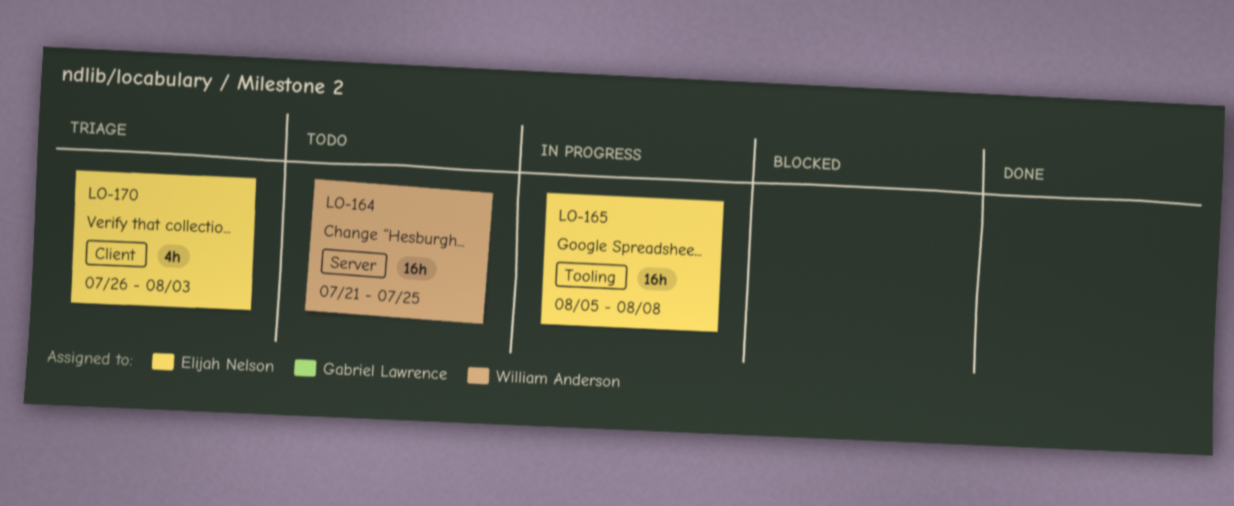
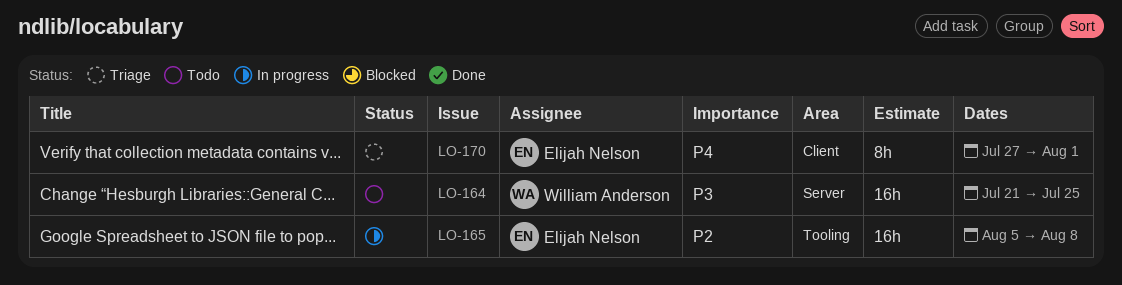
LO-170, estimate: 4h -> 8h
LO-170, start: Jul 26 -> Jul 27
LO-170, due: Aug 3 -> Aug 1

